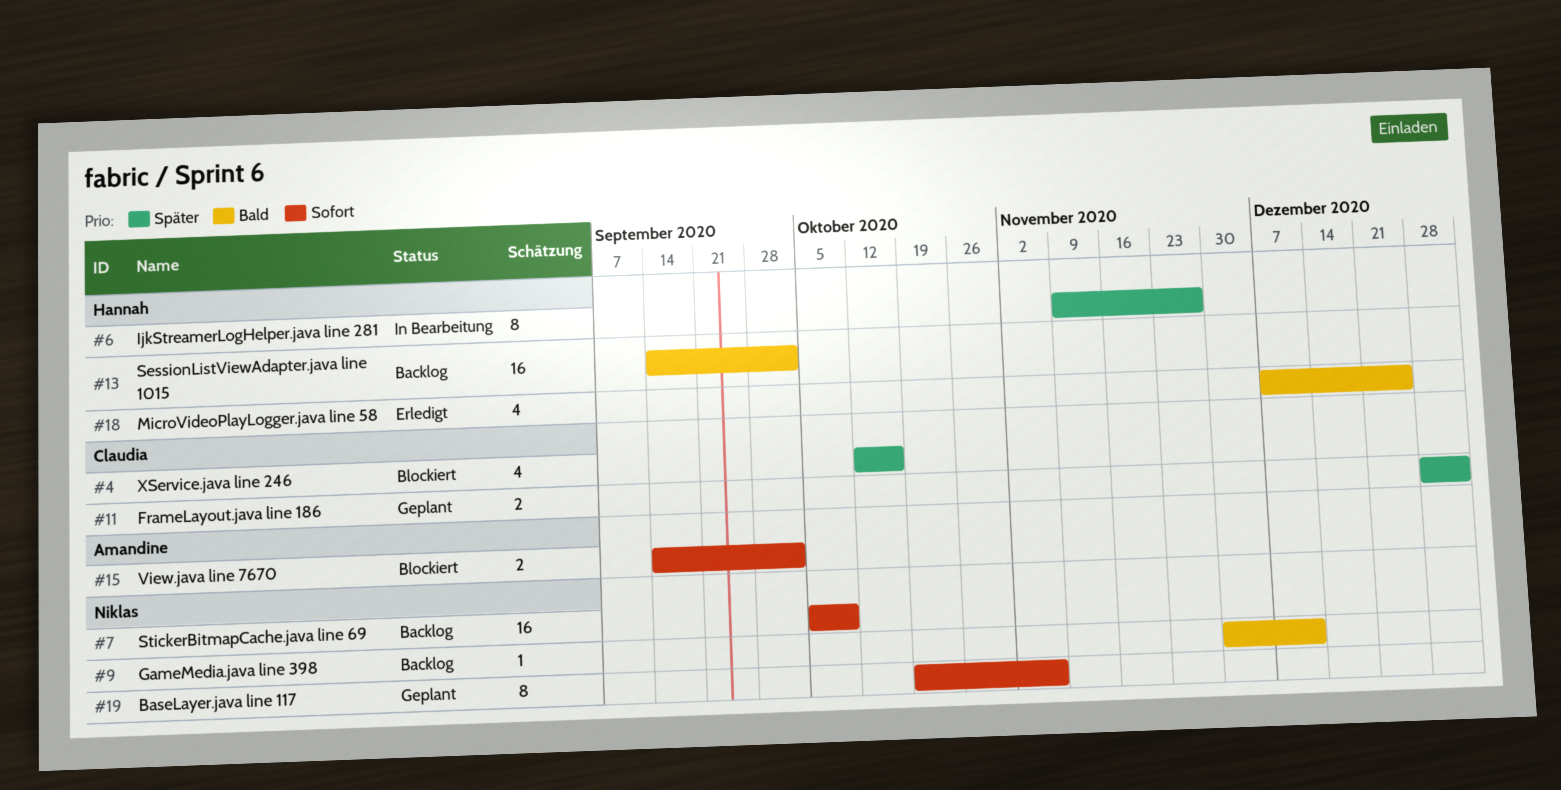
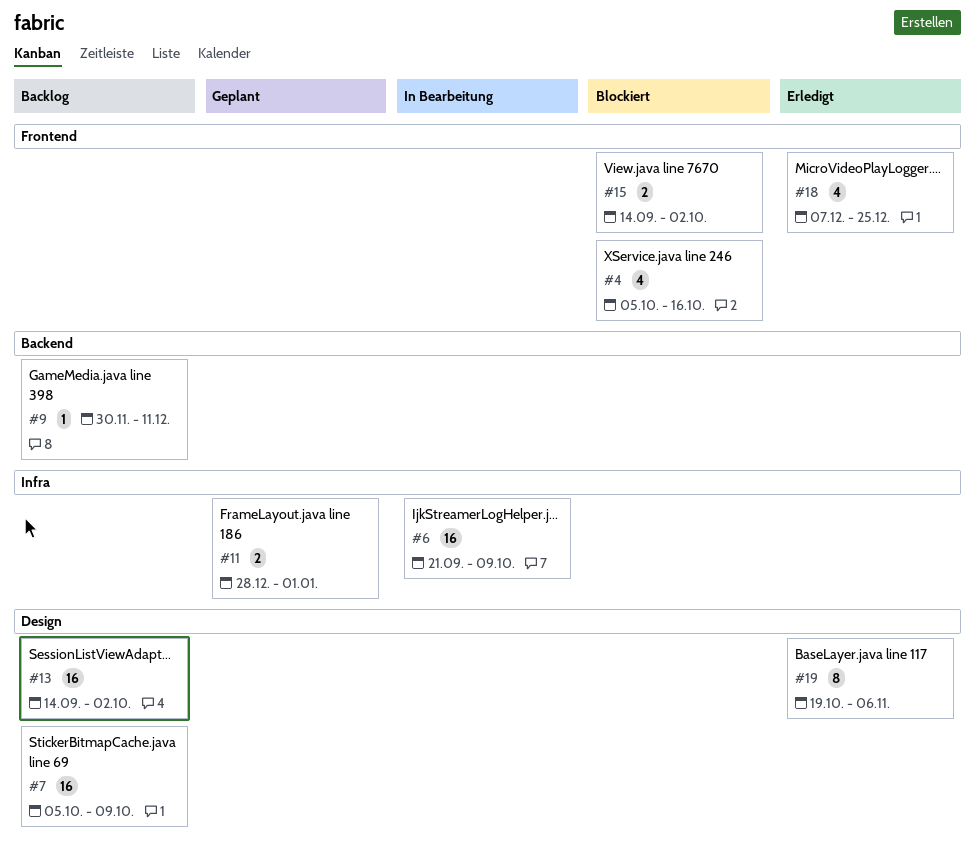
#4, start: Oct 12 -> Oct 5
#6, estimate: 8 -> 16
#6, start: Nov 9 -> Sep 21
#6, due: Nov 27 -> Oct 9
#19, status: Geplant -> Erledigt

